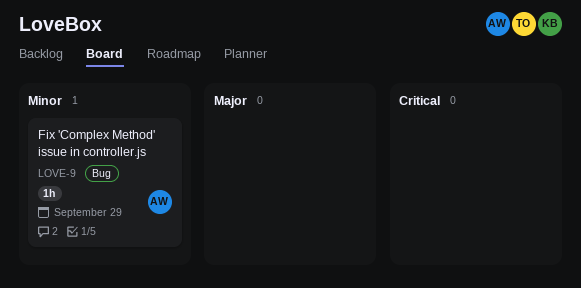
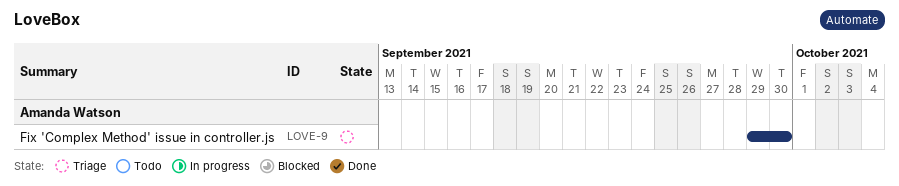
LOVE-9, due: Sep 29 -> Sep 30

